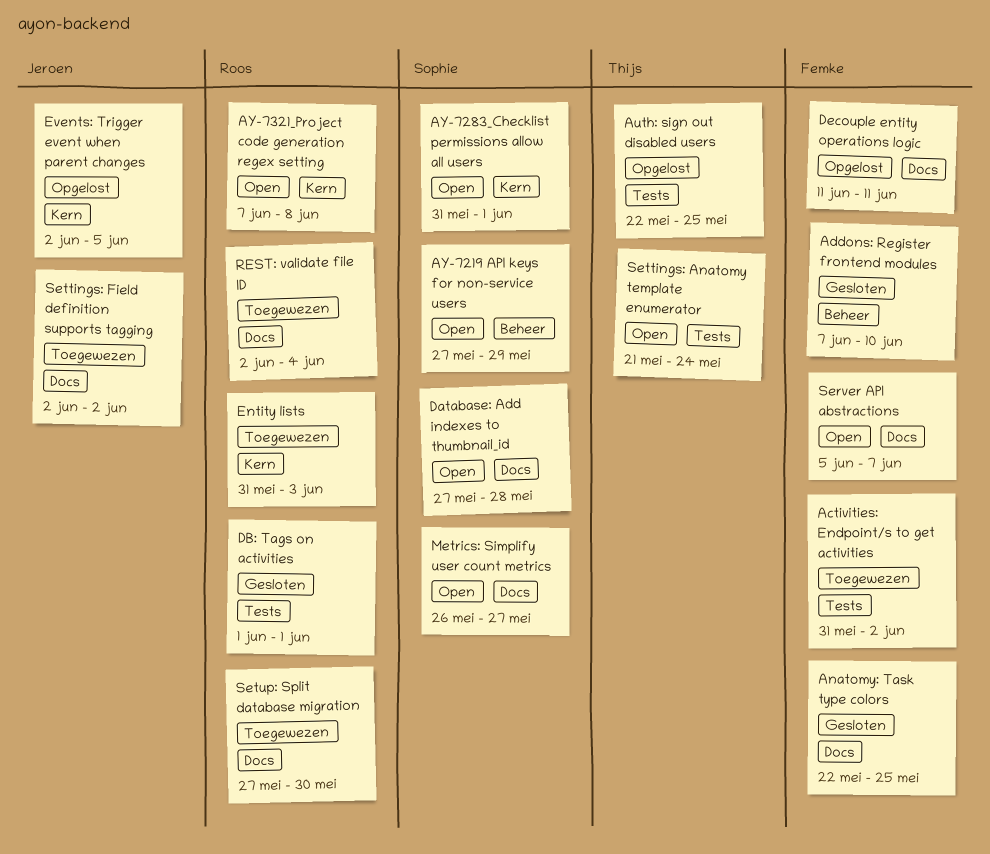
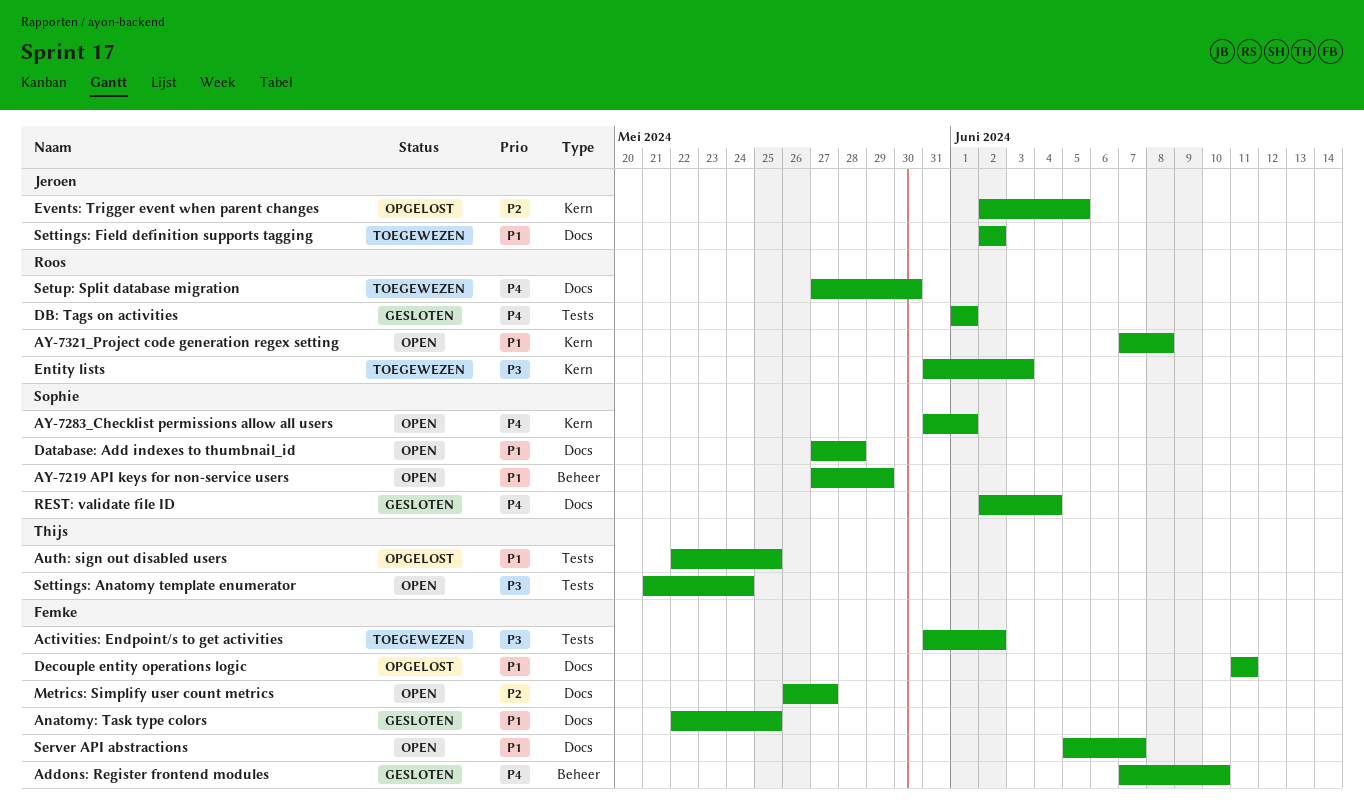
Metrics: Simplify user count metrics, owner: Sophie -> Femke
REST: validate file ID, status: Toegewezen -> Gesloten
REST: validate file ID, owner: Roos -> Sophie

